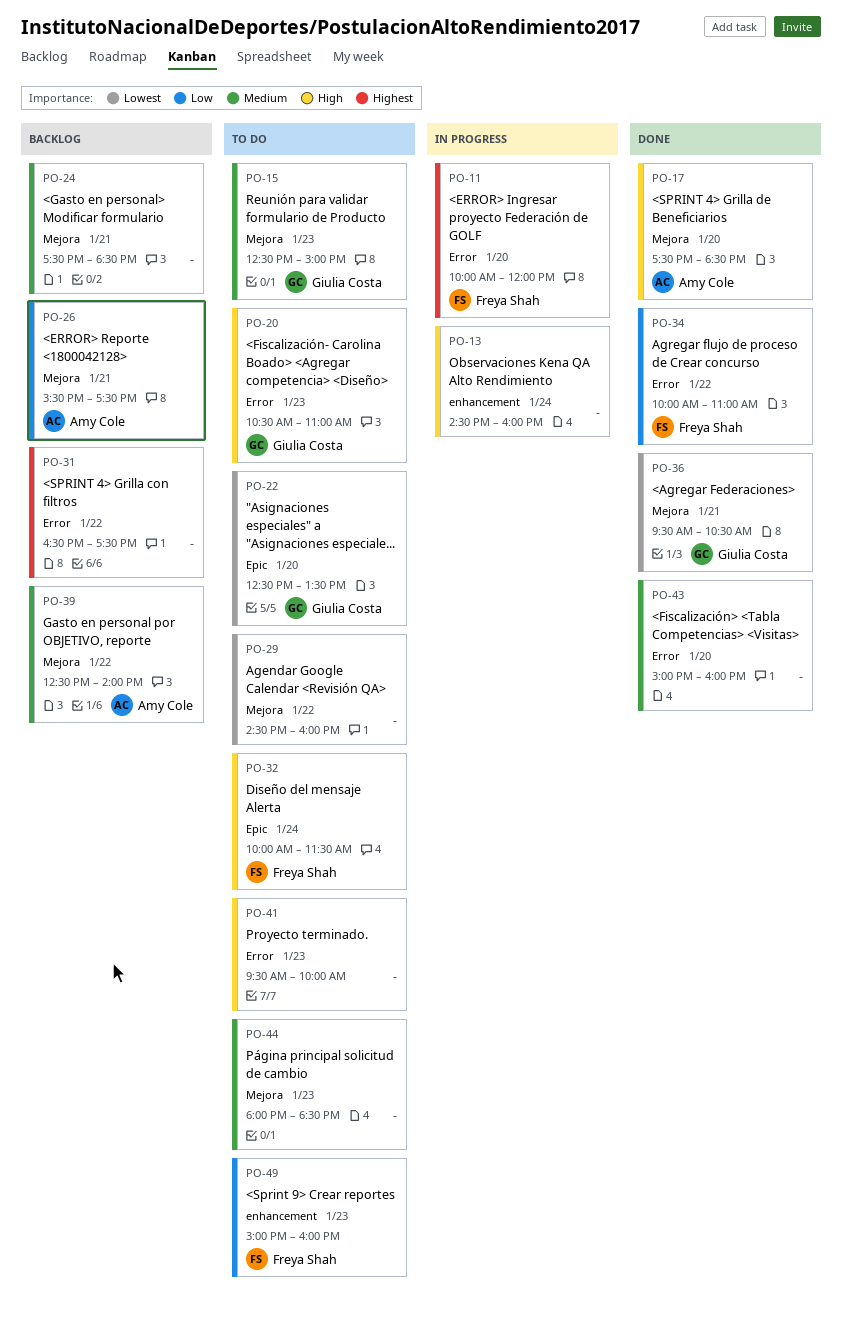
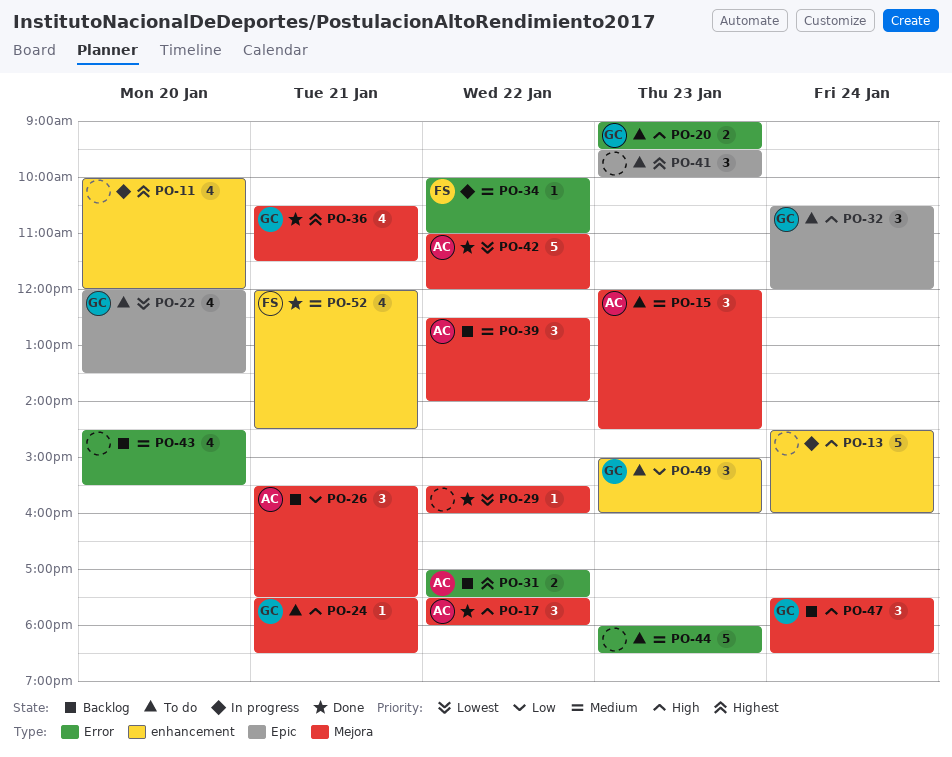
PO-11, owner: Freya Shah -> none
PO-11, label: Error -> enhancement
PO-15, owner: Giulia Costa -> Amy Cole
PO-15, begins: 12:30 -> 12:00
PO-15, ends: 15:00 -> 14:30
PO-17, day: Jan 20 -> Jan 22
PO-17, ends: 18:30 -> 18:00
PO-20, begins: 10:30 -> 09:00
PO-20, ends: 11:00 -> 09:30
PO-22, begins: 12:30 -> 12:00
PO-24, status: Backlog -> To do
PO-24, owner: none -> Giulia Costa
PO-24, priority: Medium -> High
PO-29, status: To do -> Done
PO-29, begins: 14:30 -> 15:30
PO-31, owner: none -> Amy Cole
PO-31, begins: 16:30 -> 17:00
PO-32, owner: Freya Shah -> Giulia Costa
PO-32, begins: 10:00 -> 10:30
PO-32, ends: 11:30 -> 12:00
PO-34, status: Done -> In progress
PO-34, priority: Low -> Medium
PO-36, priority: Lowest -> Highest
PO-36, begins: 09:30 -> 10:30
PO-36, ends: 10:30 -> 11:30
PO-41, priority: High -> Highest
PO-41, label: Error -> Epic
PO-42: none -> present
PO-43, status: Done -> Backlog
PO-43, begins: 15:00 -> 14:30
PO-43, ends: 16:00 -> 15:30
PO-44, label: Mejora -> Error
PO-47: none -> present
PO-49, owner: Freya Shah -> Giulia Costa
PO-52: none -> present

